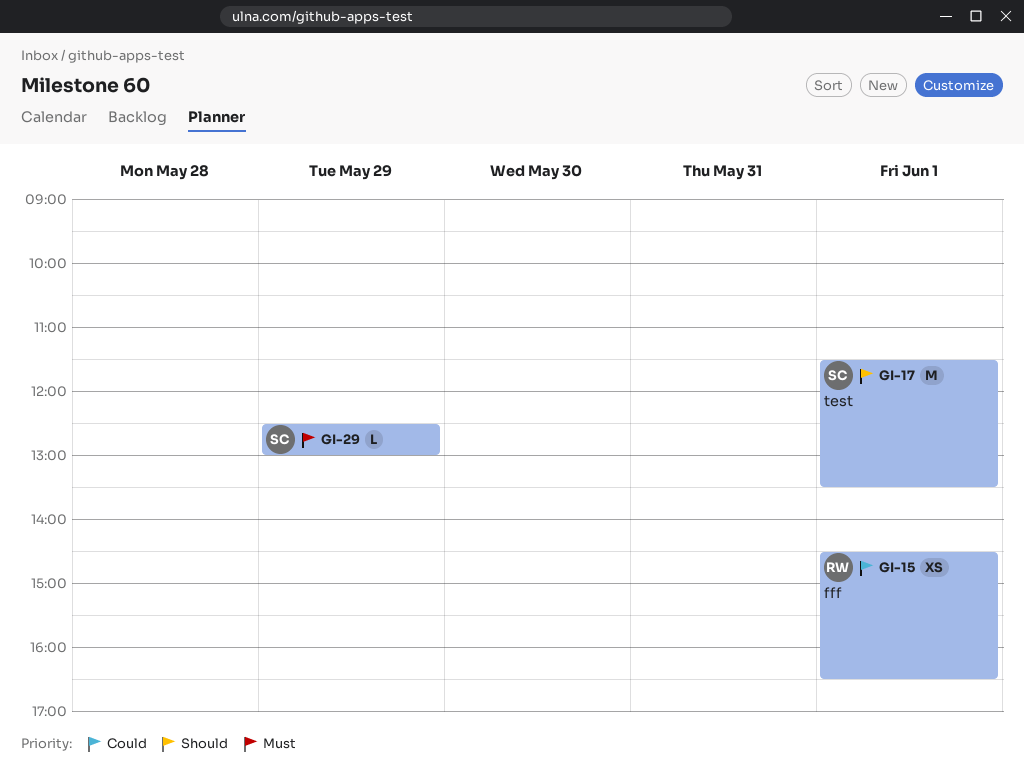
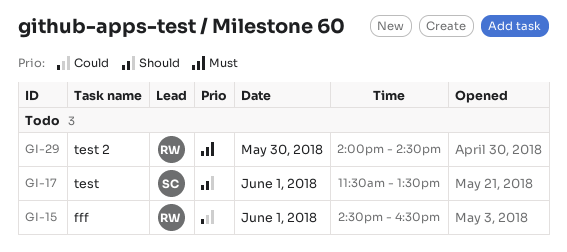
GI-29, owner: SC -> RW
GI-29, day: May 29 -> May 30
GI-29, begins: 12:30 -> 14:00
GI-29, ends: 13:00 -> 14:30

